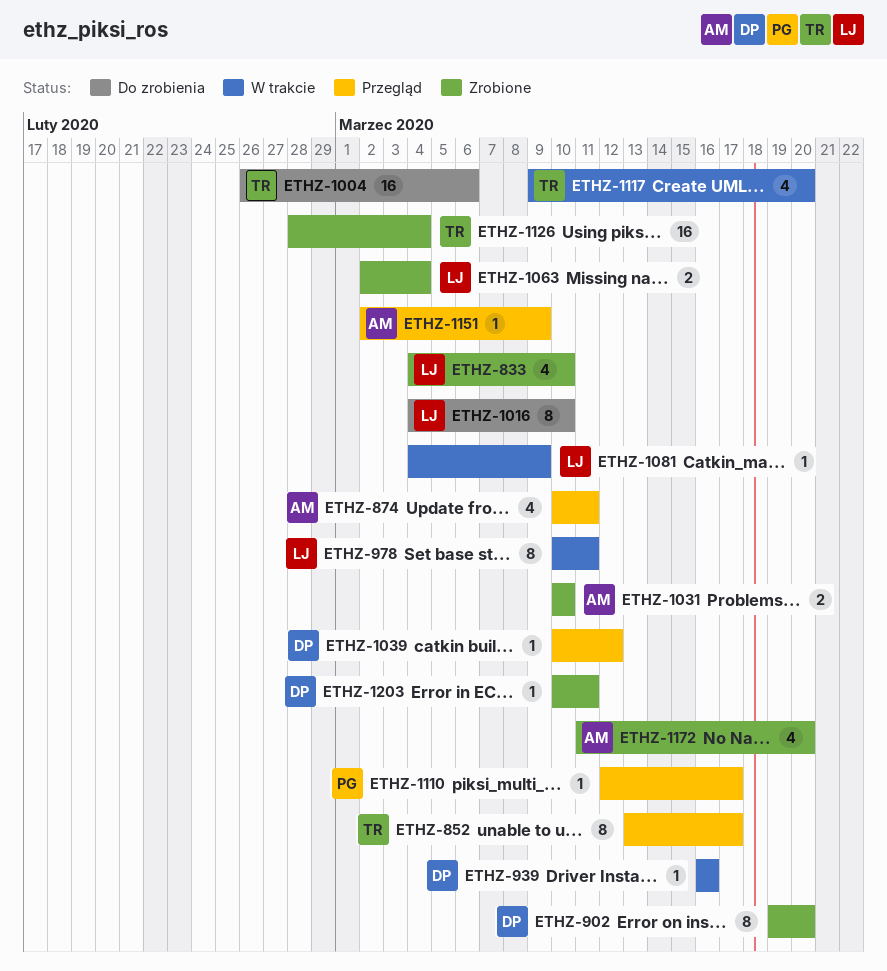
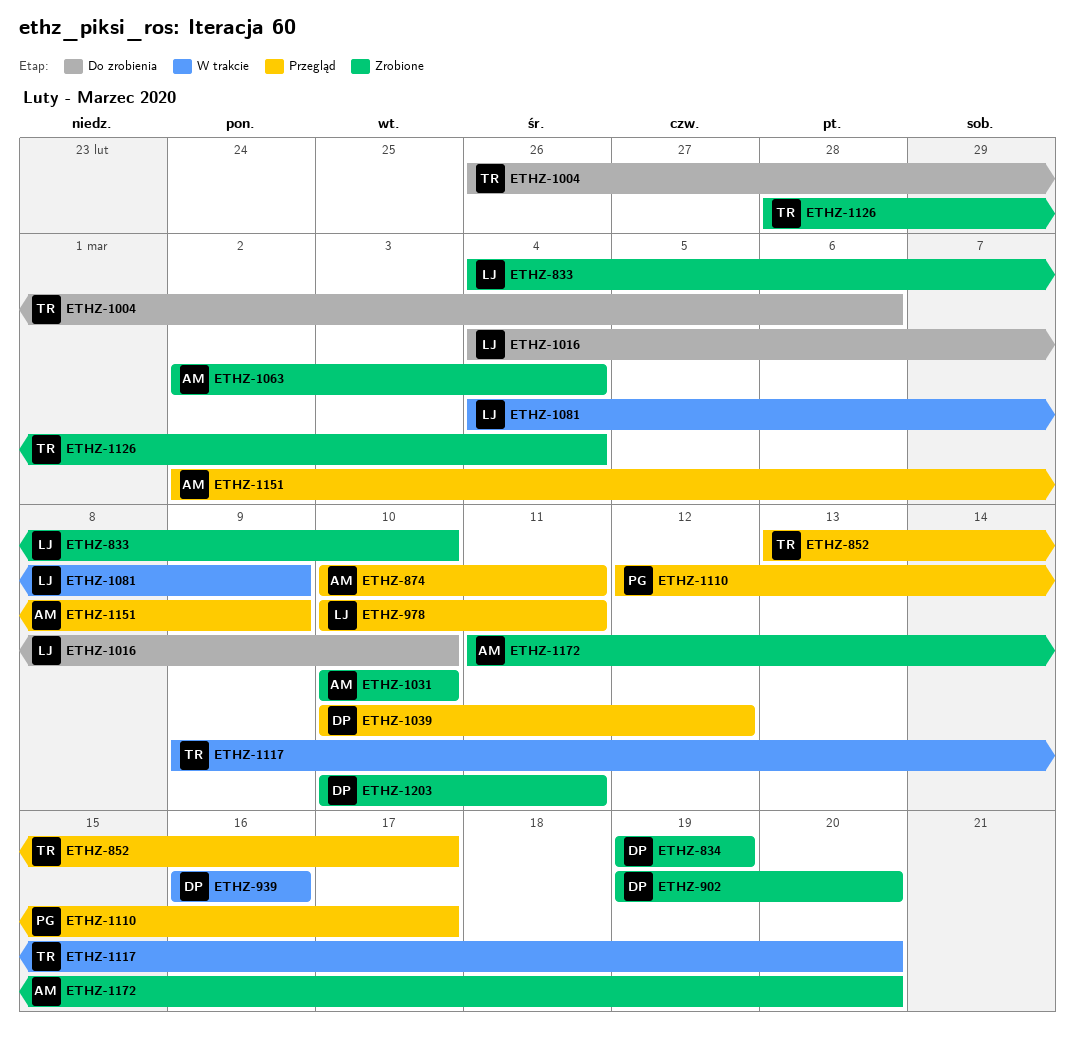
ETHZ-834: none -> present
ETHZ-978, status: W trakcie -> Przegląd
ETHZ-1063, owner: LJ -> AM

